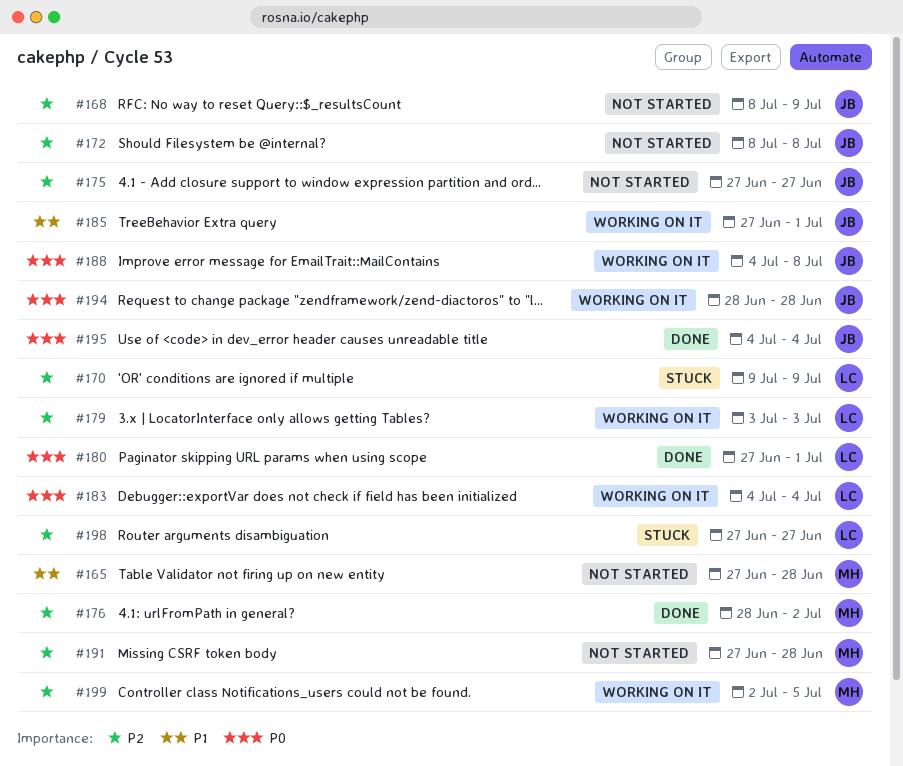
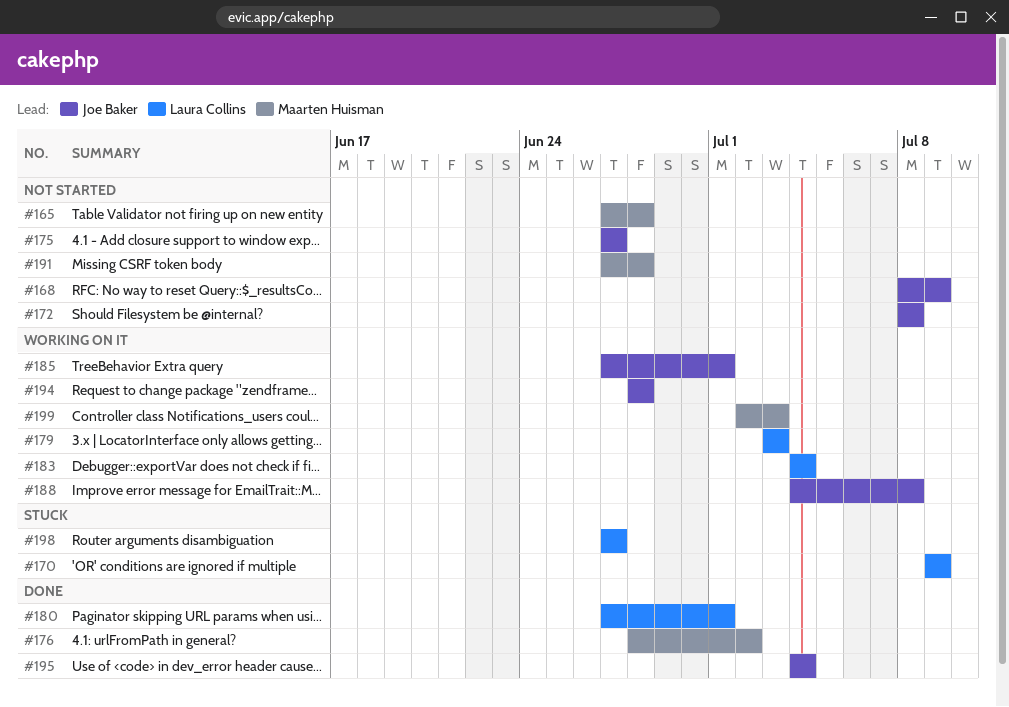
#199, due: Jul 5 -> Jul 3

